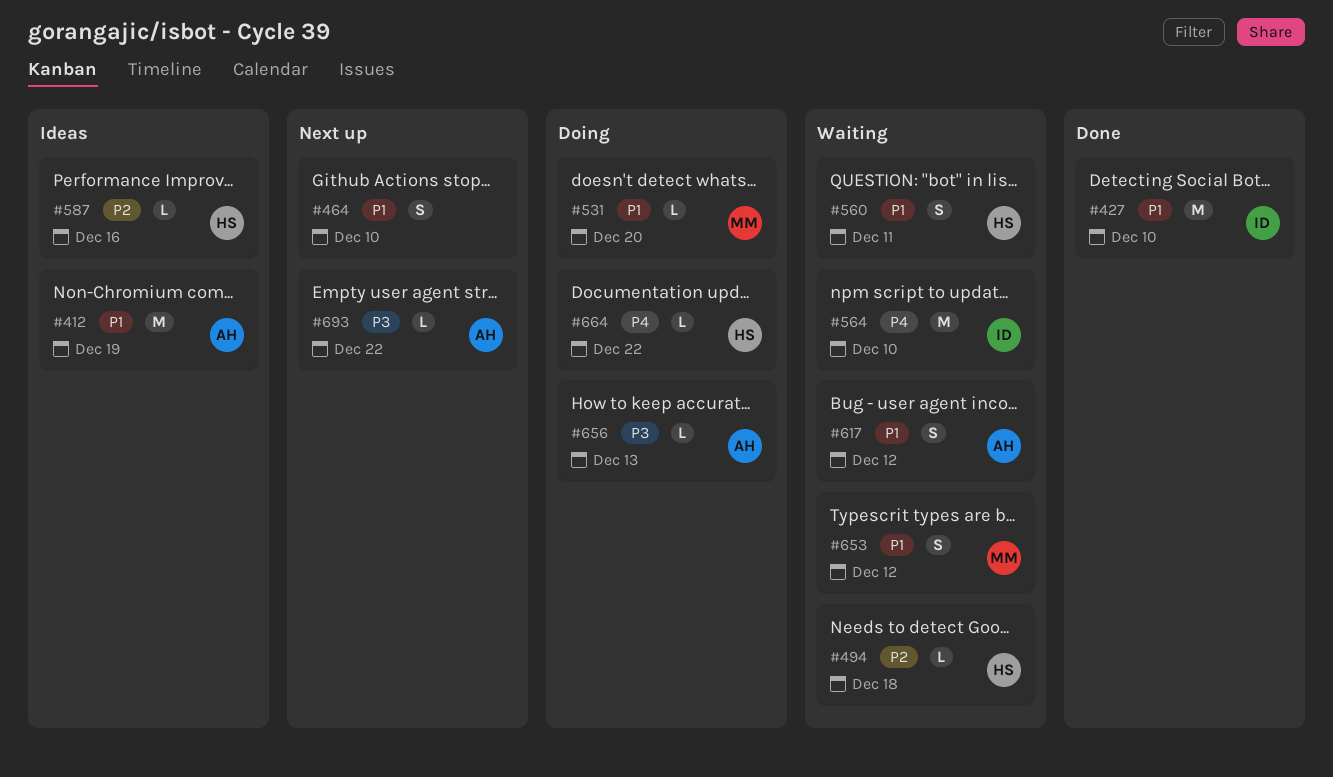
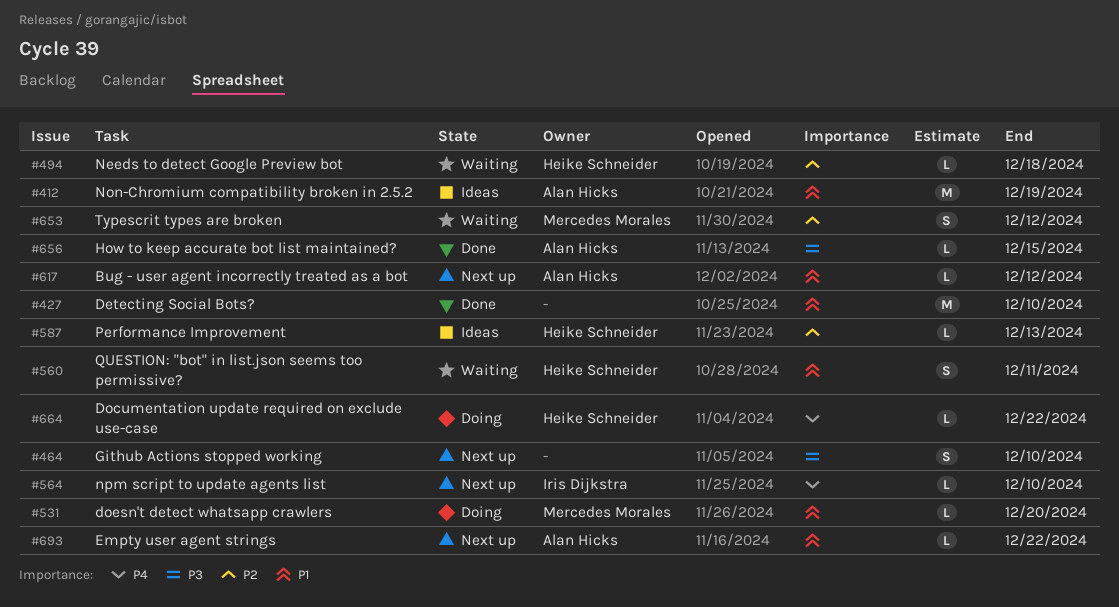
#427, owner: Iris Dijkstra -> none
#464, priority: P1 -> P3
#564, status: Waiting -> Next up
#564, estimate: M -> L
#587, due: Dec 16 -> Dec 13
#617, status: Waiting -> Next up
#617, estimate: S -> L
#653, priority: P1 -> P2
#656, status: Doing -> Done
#656, due: Dec 13 -> Dec 15
#693, priority: P3 -> P1

